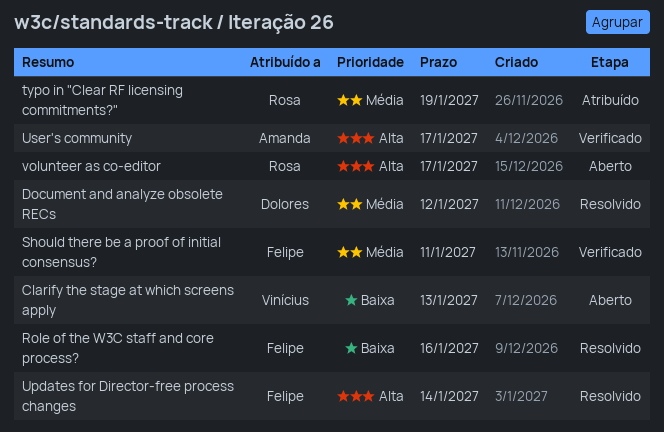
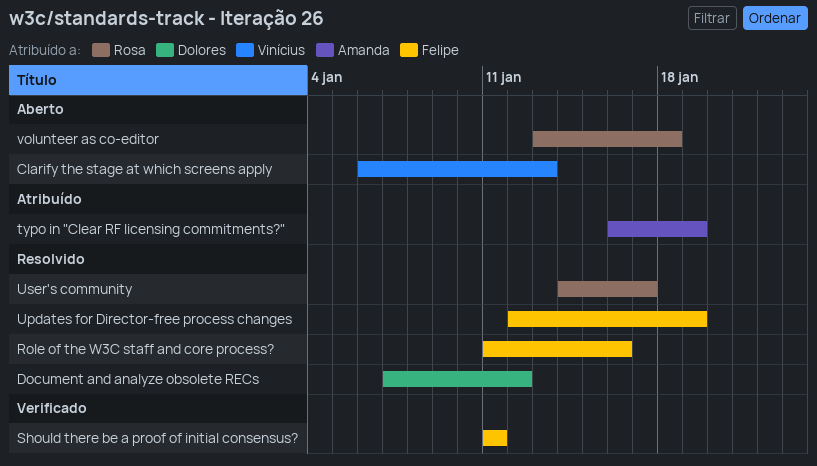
typo in "Clear RF licensing commitments?", owner: Rosa -> Amanda
Updates for Director-free process changes, due: Jan 14 -> Jan 19
User's community, status: Verificado -> Resolvido
User's community, owner: Amanda -> Rosa
volunteer as co-editor, due: Jan 17 -> Jan 18

